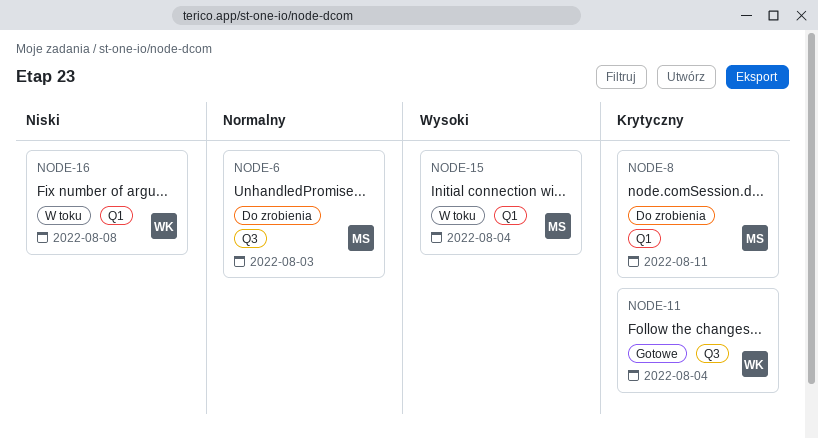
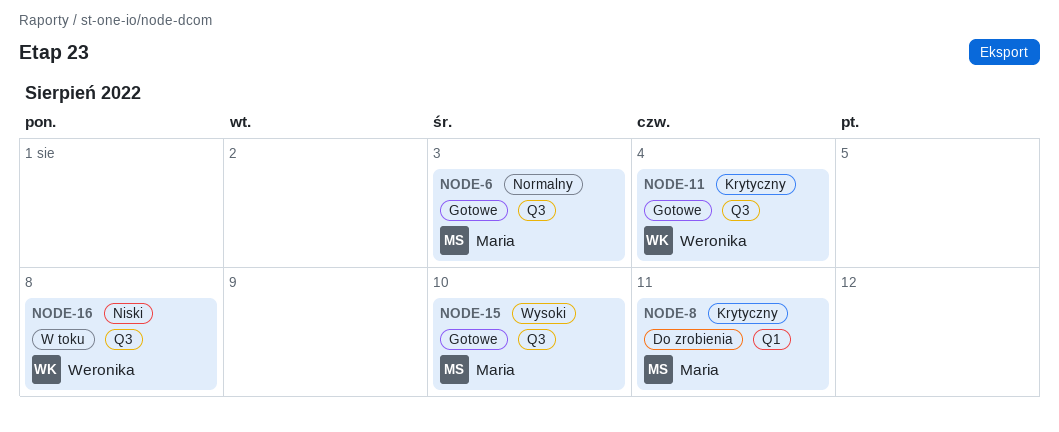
NODE-6, status: Do zrobienia -> Gotowe
NODE-15, status: W toku -> Gotowe
NODE-15, label: Q1 -> Q3
NODE-15, due: Aug 4 -> Aug 10
NODE-16, label: Q1 -> Q3

